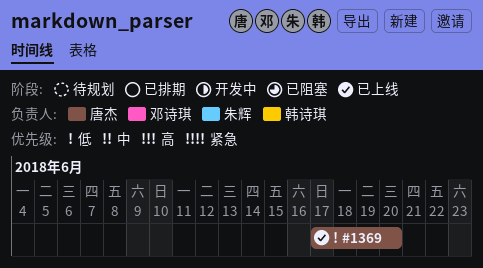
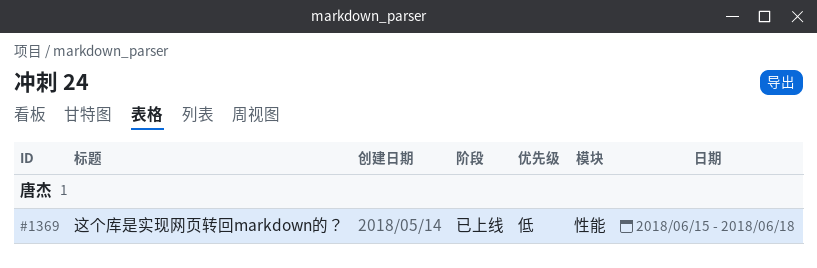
#1369, start: Jun 17 -> Jun 15
#1369, due: Jun 20 -> Jun 18

